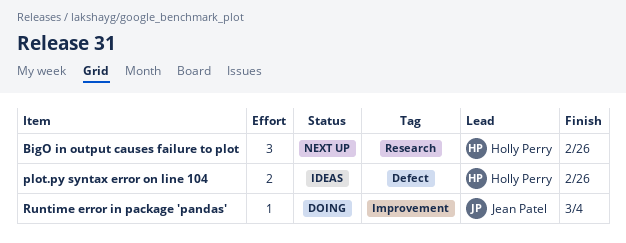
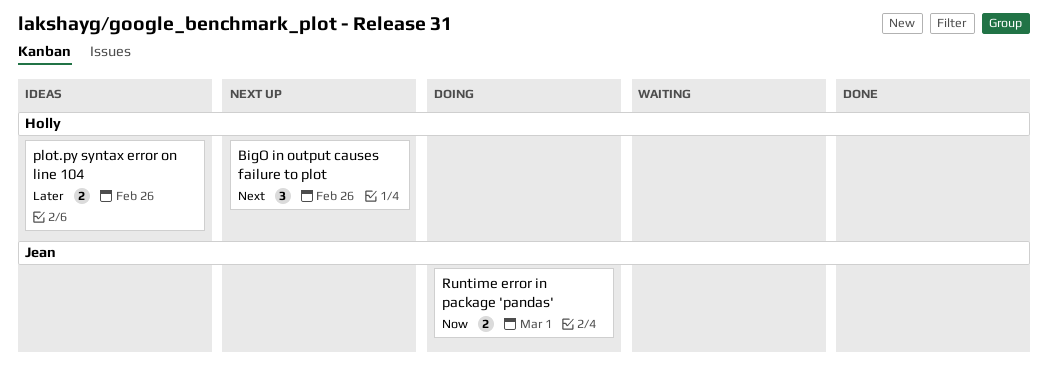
Runtime error in package 'pandas', estimate: 1 -> 2
Runtime error in package 'pandas', due: Mar 4 -> Mar 1

